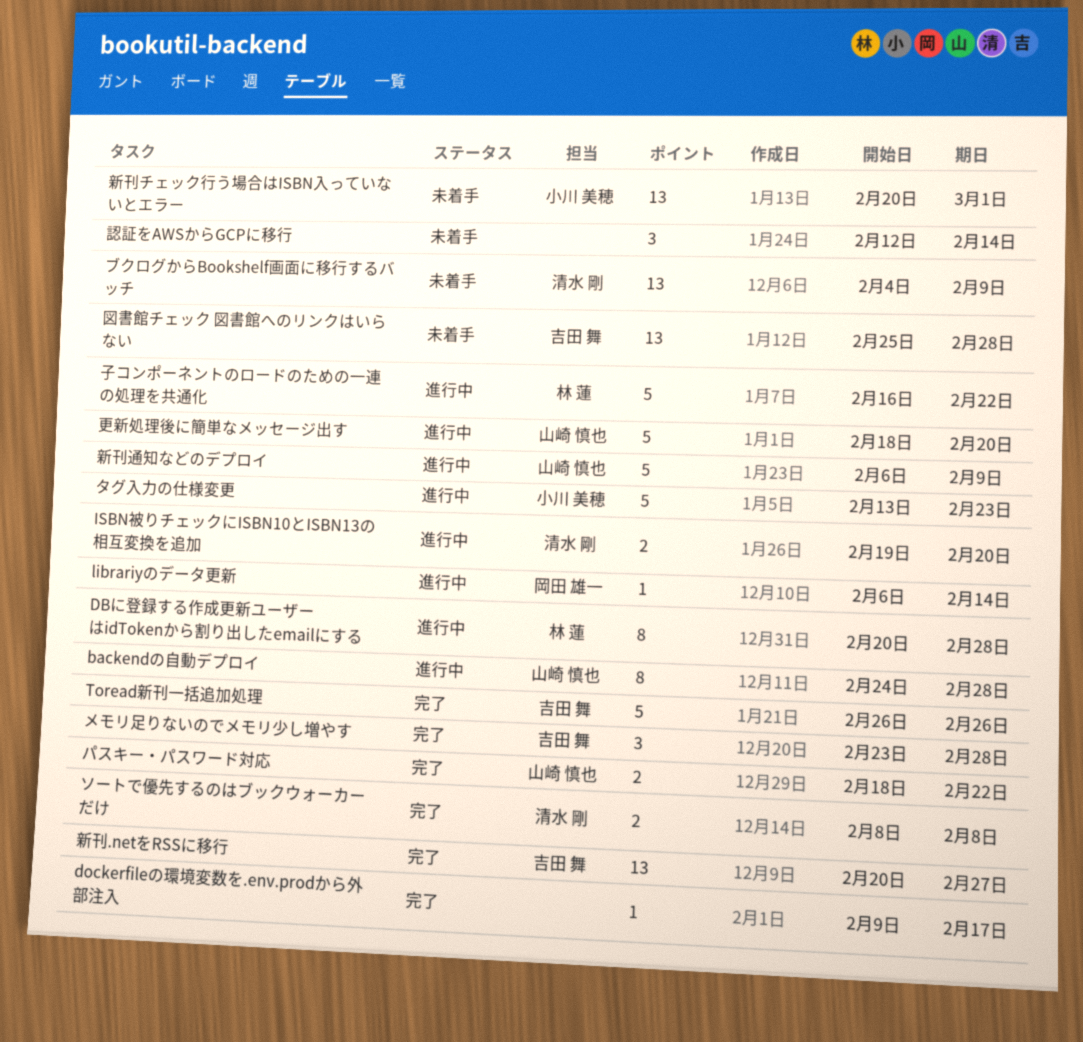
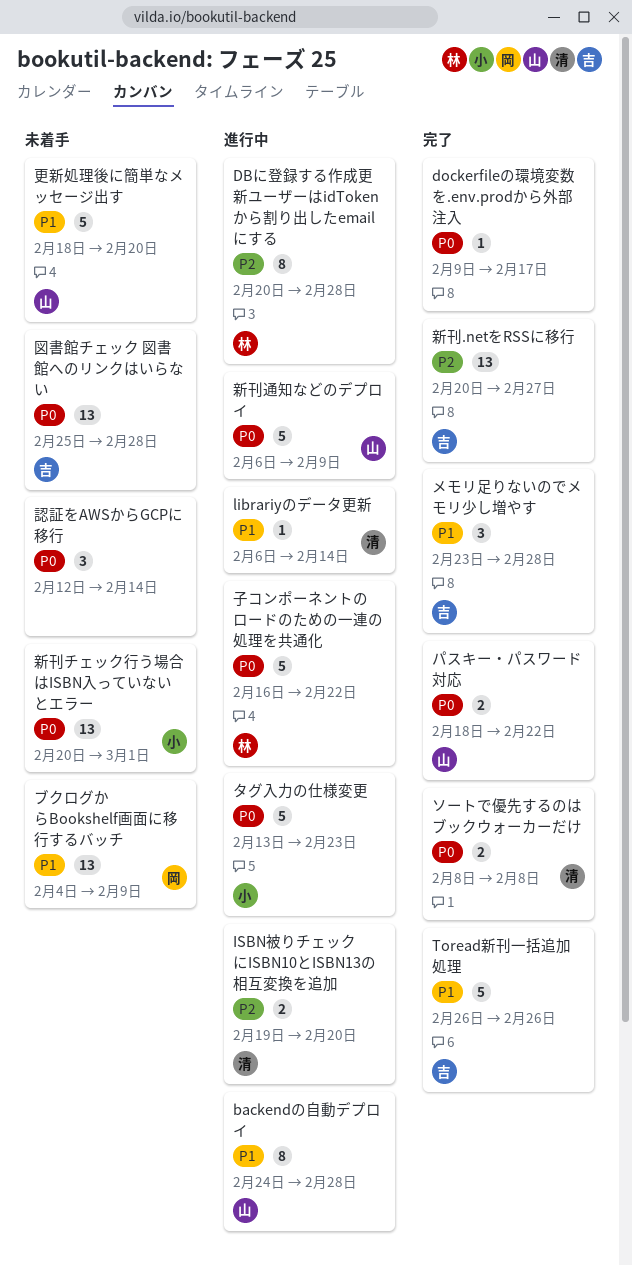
librariyのデータ更新, owner: 岡田 雄一 -> 清水 剛
ブクログからBookshelf画面に移行するバッチ, owner: 清水 剛 -> 岡田 雄一
更新処理後に簡単なメッセージ出す, status: 進行中 -> 未着手

